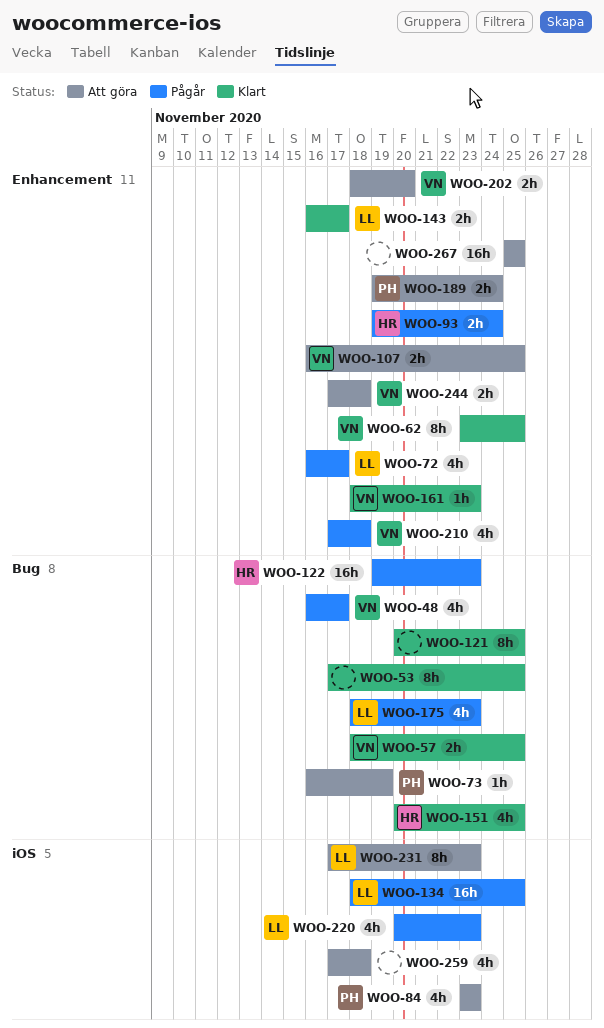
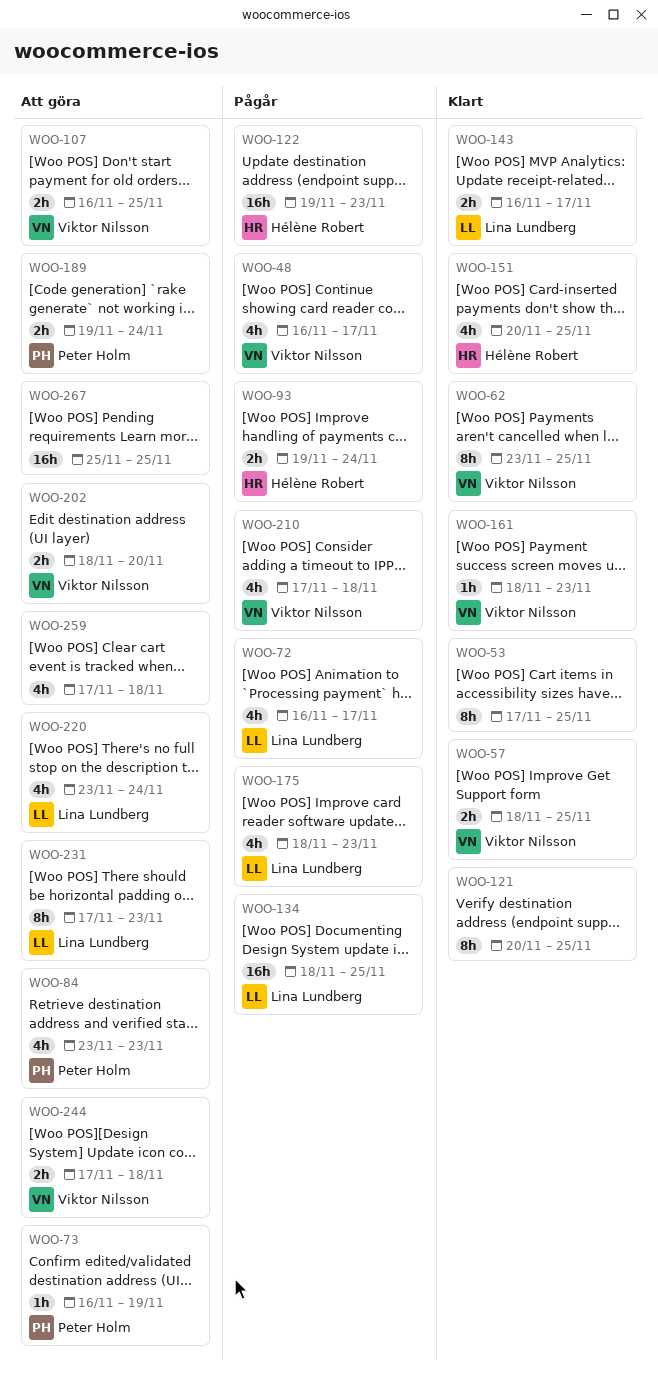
WOO-220, status: Pågår -> Att göra
WOO-220, start: Nov 20 -> Nov 23
WOO-220, due: Nov 23 -> Nov 24

